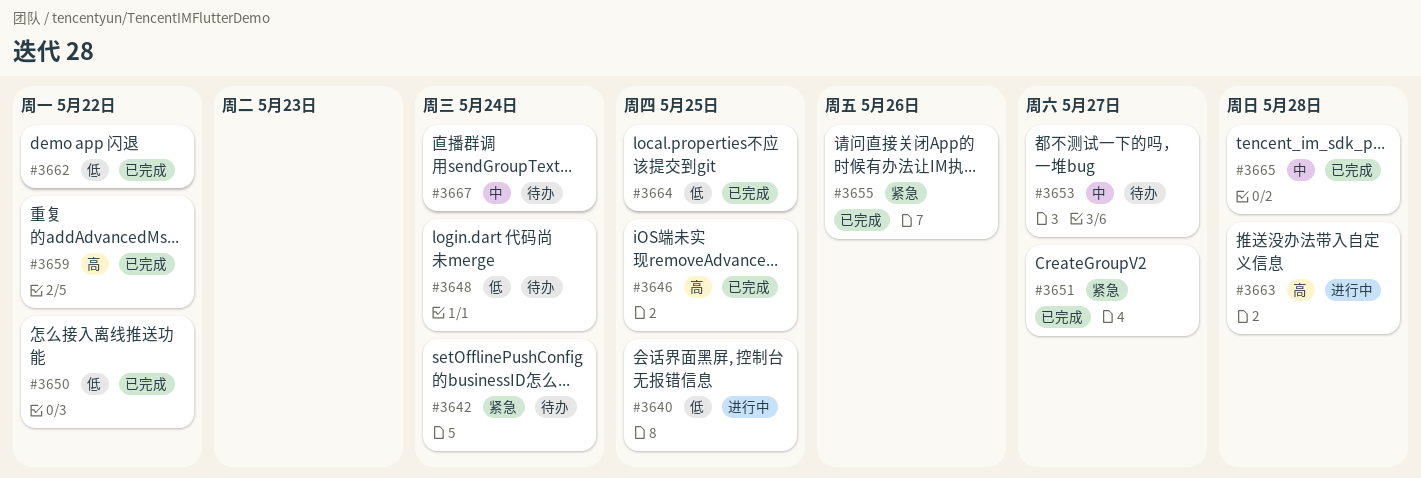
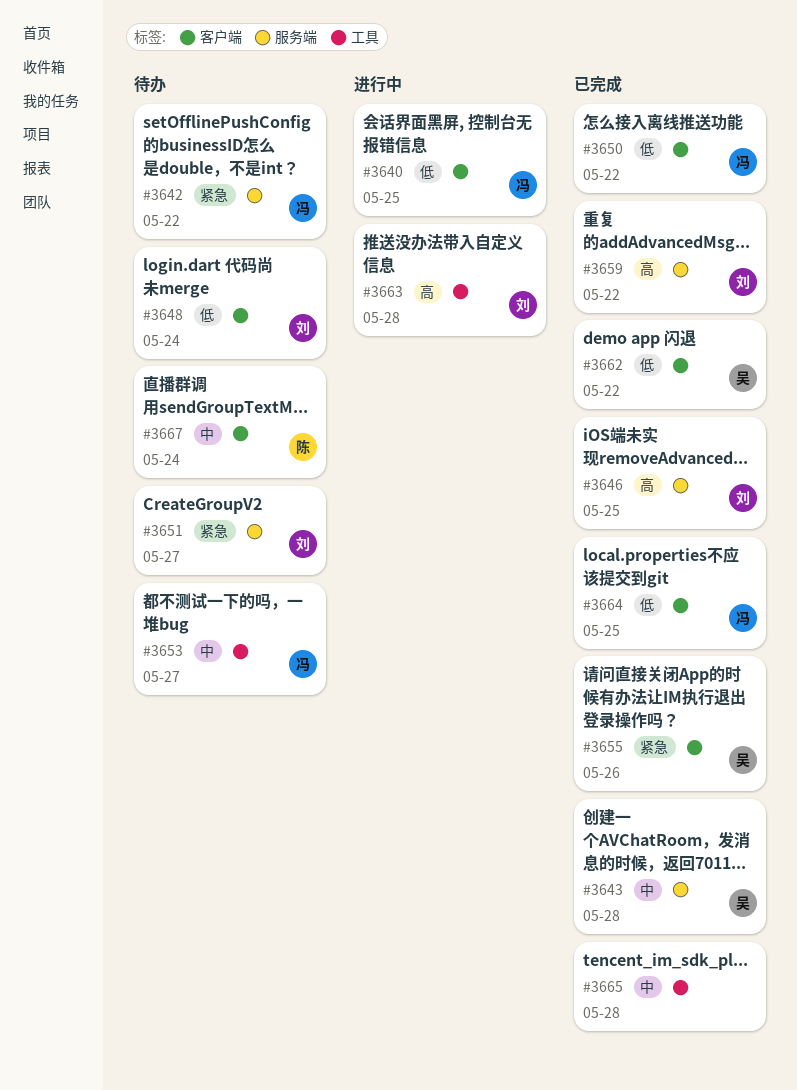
#3642, due: May 24 -> May 22
#3643: none -> present
#3651, status: 已完成 -> 待办

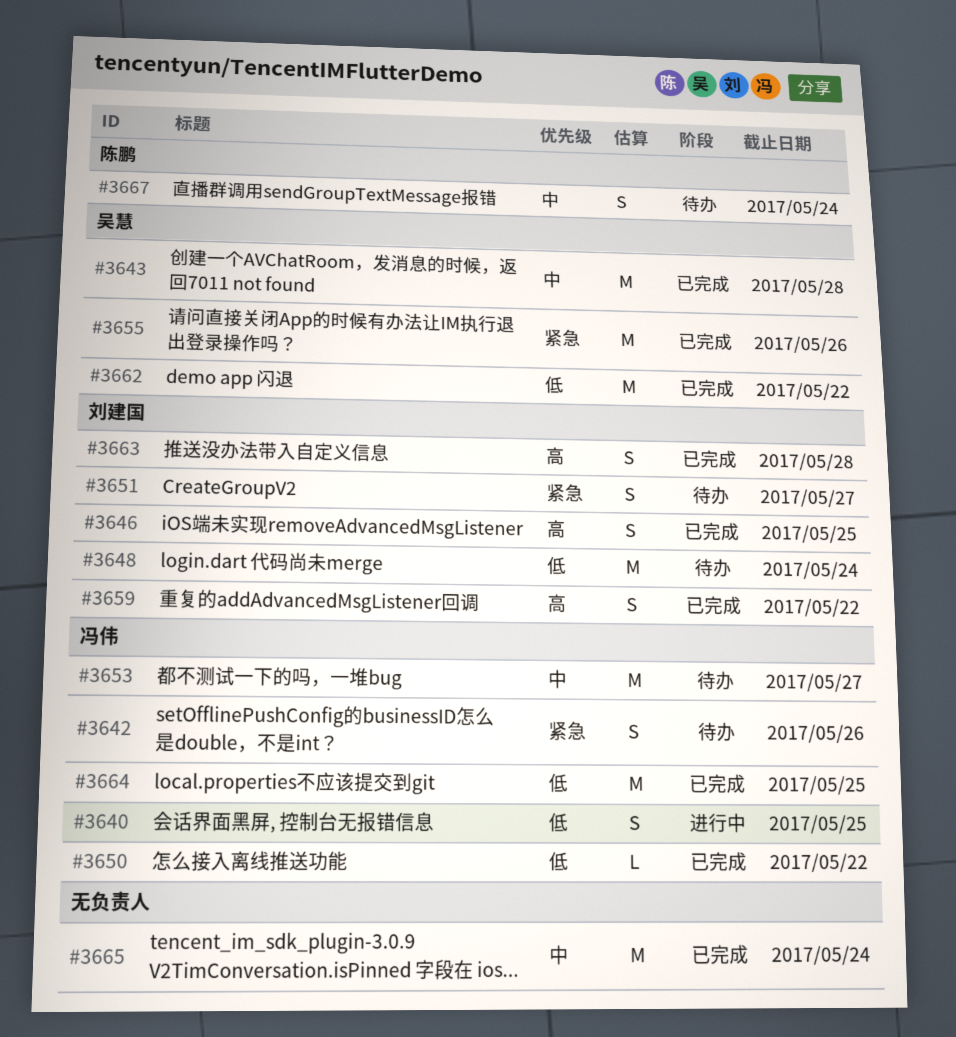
#3642, due: May 22 -> May 26
#3663, status: 进行中 -> 已完成
#3665, due: May 28 -> May 24

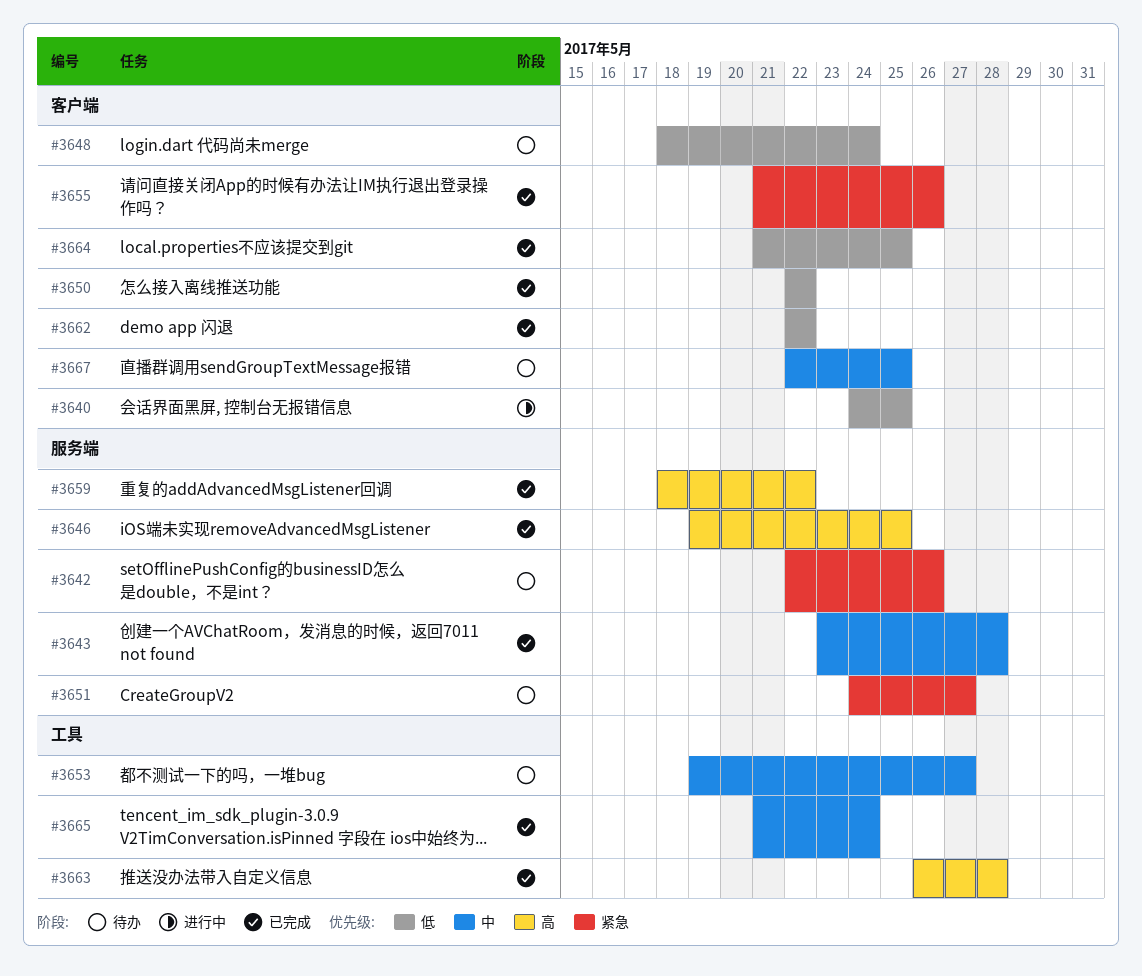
#3667, due: May 24 -> May 25

